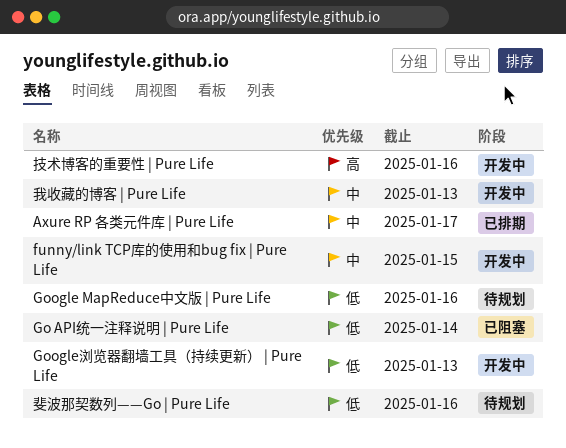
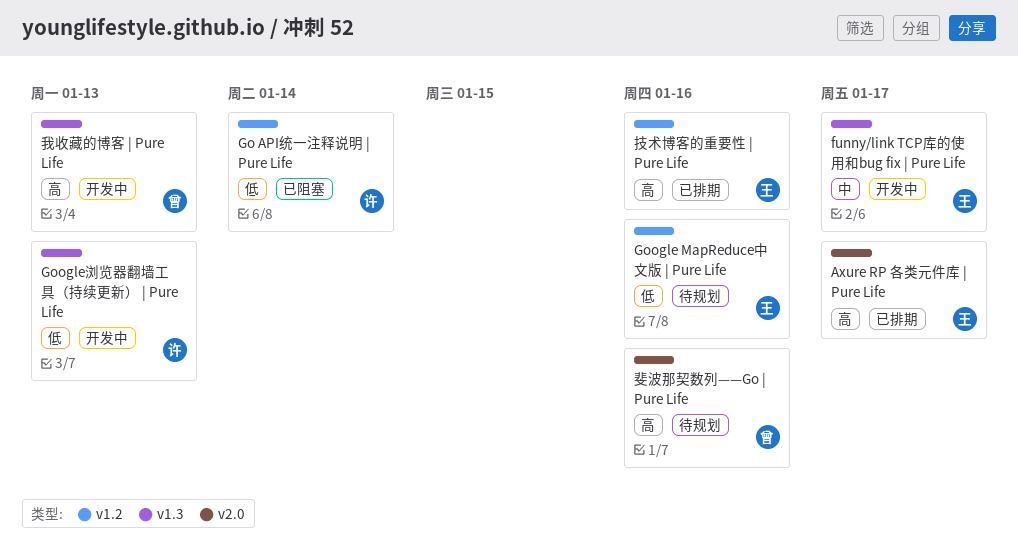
Axure RP 各类元件库 | Pure Life, priority: 中 -> 高
funny/link TCP库的使用和bug fix | Pure Life, due: Jan 15 -> Jan 17
我收藏的博客 | Pure Life, priority: 中 -> 高
技术博客的重要性 | Pure Life, status: 开发中 -> 已排期
斐波那契数列——Go | Pure Life, priority: 低 -> 高

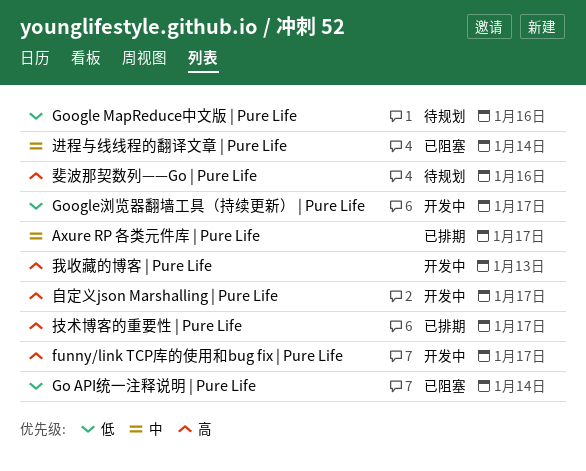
Axure RP 各类元件库 | Pure Life, priority: 高 -> 中
funny/link TCP库的使用和bug fix | Pure Life, priority: 中 -> 高
Google浏览器翻墙工具（持续更新） | Pure Life, due: Jan 13 -> Jan 17
技术博客的重要性 | Pure Life, due: Jan 16 -> Jan 17
自定义json Marshalling | Pure Life: none -> present
进程与线线程的翻译文章 | Pure Life: none -> present

